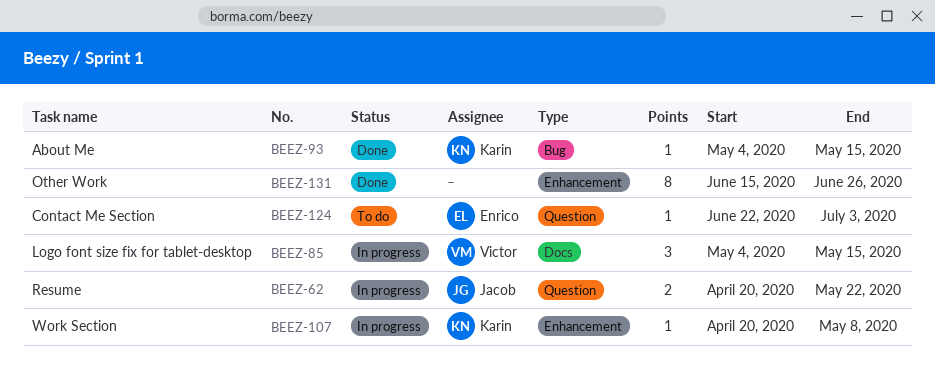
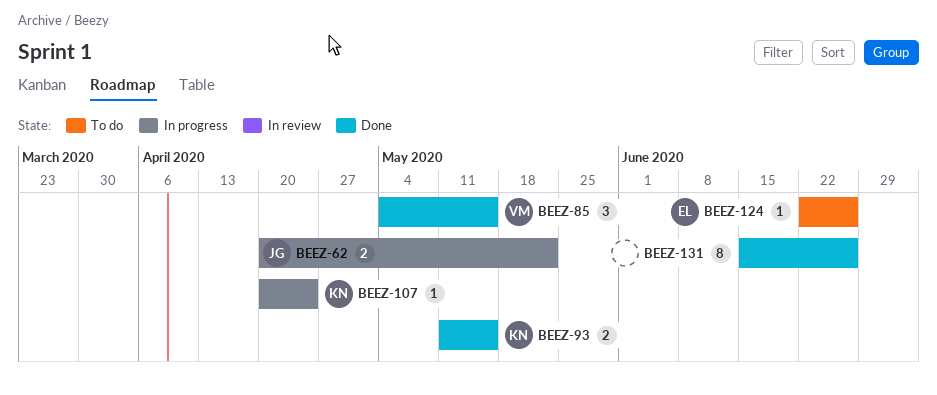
BEEZ-85, status: In progress -> Done
BEEZ-93, estimate: 1 -> 2
BEEZ-93, start: May 4 -> May 11
BEEZ-107, due: May 8 -> Apr 24
BEEZ-124, due: Jul 3 -> Jun 26

